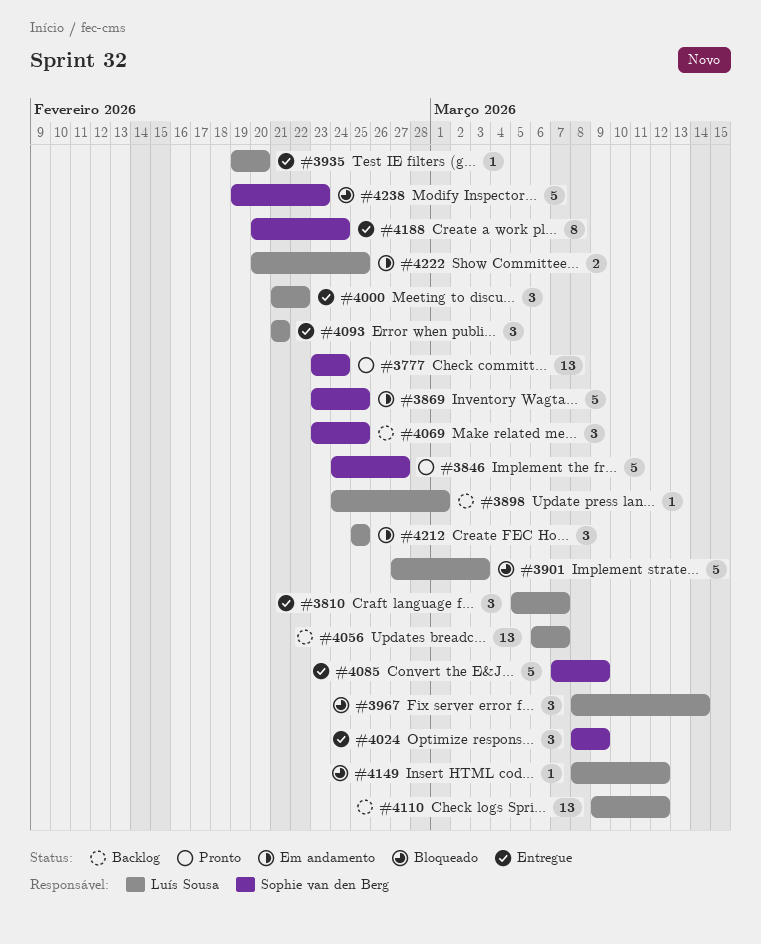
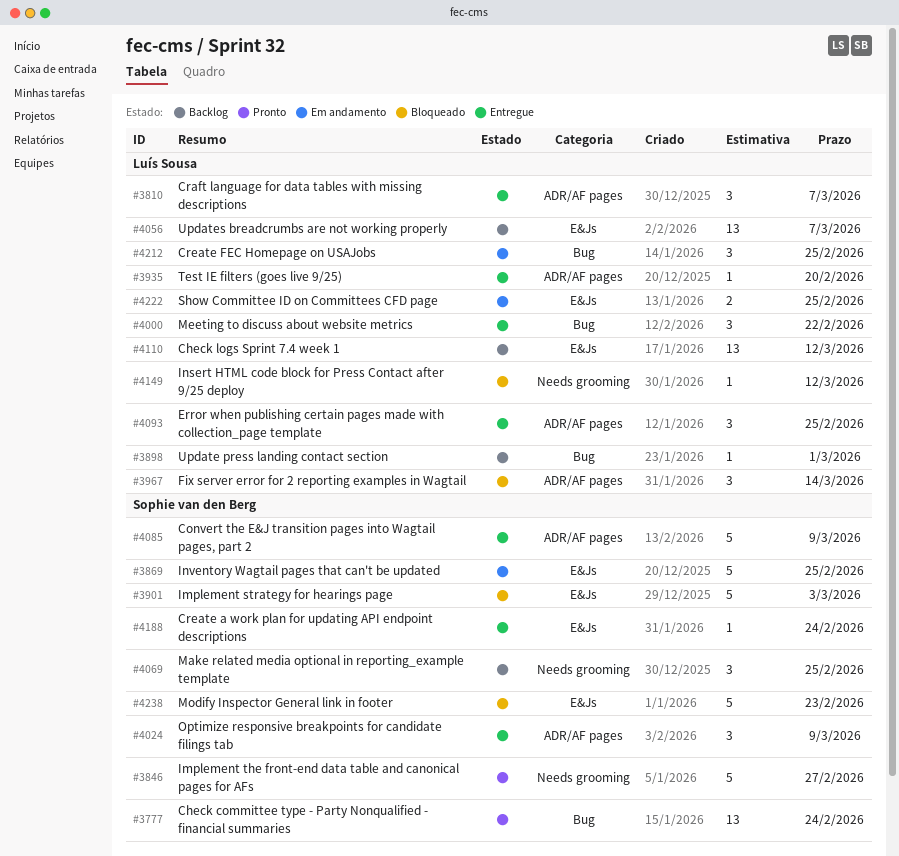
#3901, owner: Luís Sousa -> Sophie van den Berg
#4093, due: Feb 21 -> Feb 25
#4188, estimate: 8 -> 1

